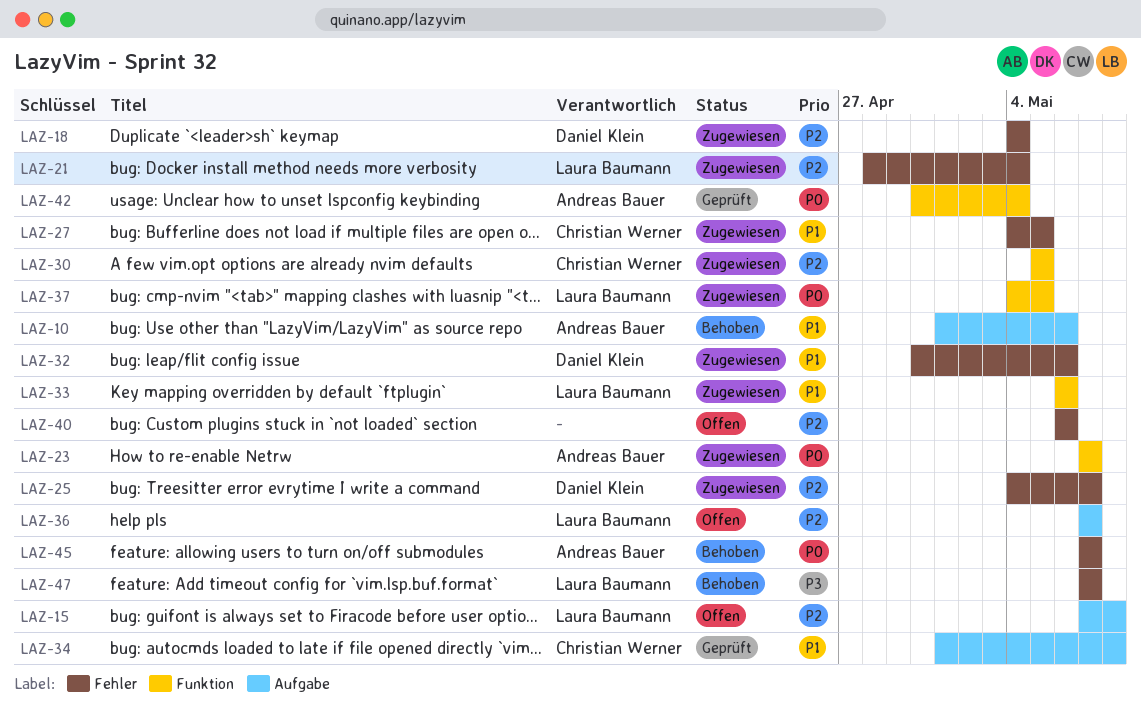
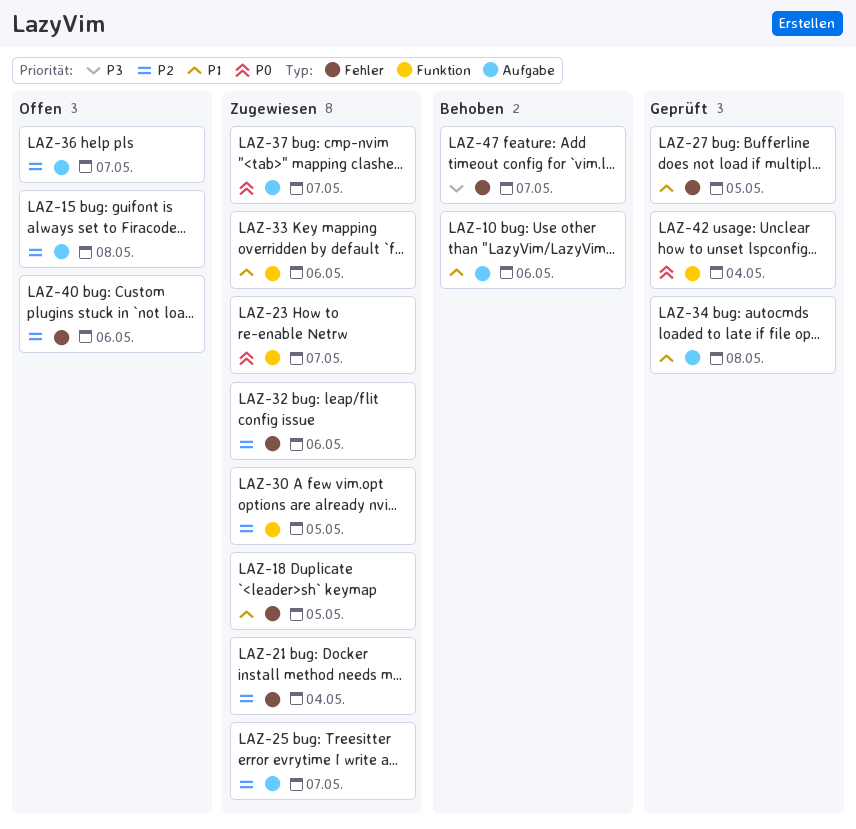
LAZ-18, priority: P2 -> P1
LAZ-18, due: May 4 -> May 5
LAZ-25, label: Fehler -> Aufgabe
LAZ-27, status: Zugewiesen -> Geprüft
LAZ-32, priority: P1 -> P2
LAZ-37, label: Funktion -> Aufgabe
LAZ-37, due: May 5 -> May 7
LAZ-45: present -> none

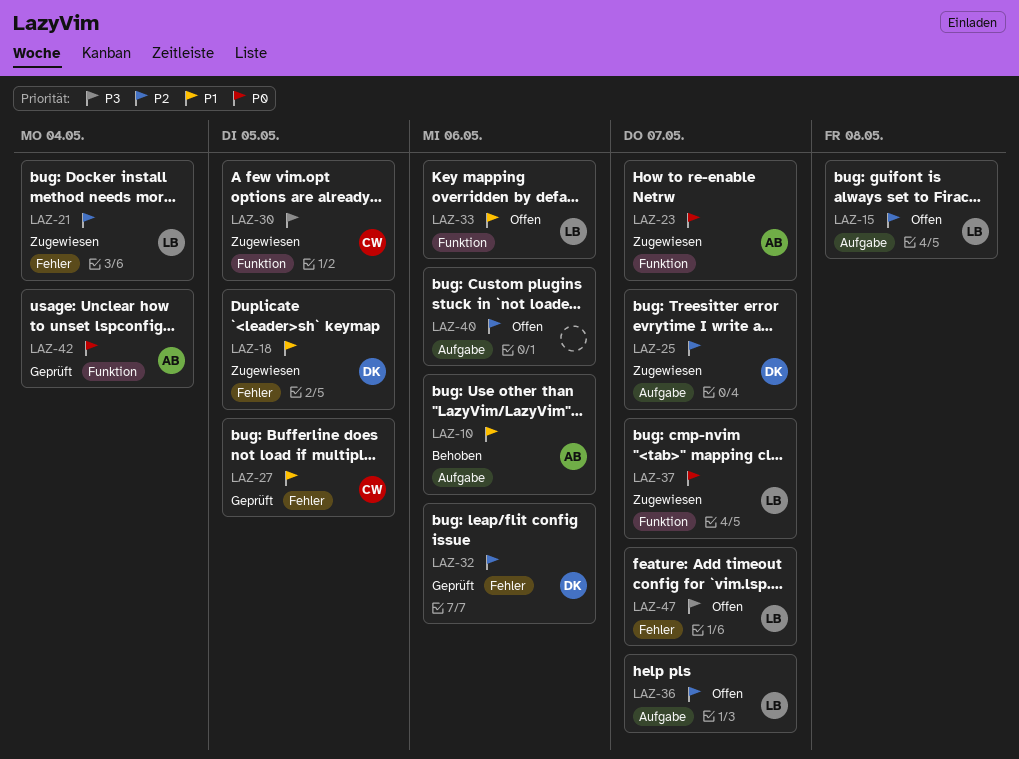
LAZ-30, priority: P2 -> P3
LAZ-32, status: Zugewiesen -> Geprüft
LAZ-33, status: Zugewiesen -> Offen
LAZ-34: present -> none
LAZ-37, label: Aufgabe -> Funktion
LAZ-40, label: Fehler -> Aufgabe
LAZ-47, status: Behoben -> Offen

